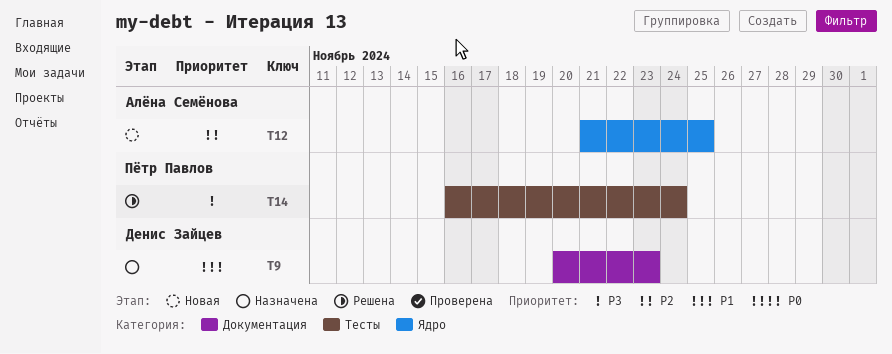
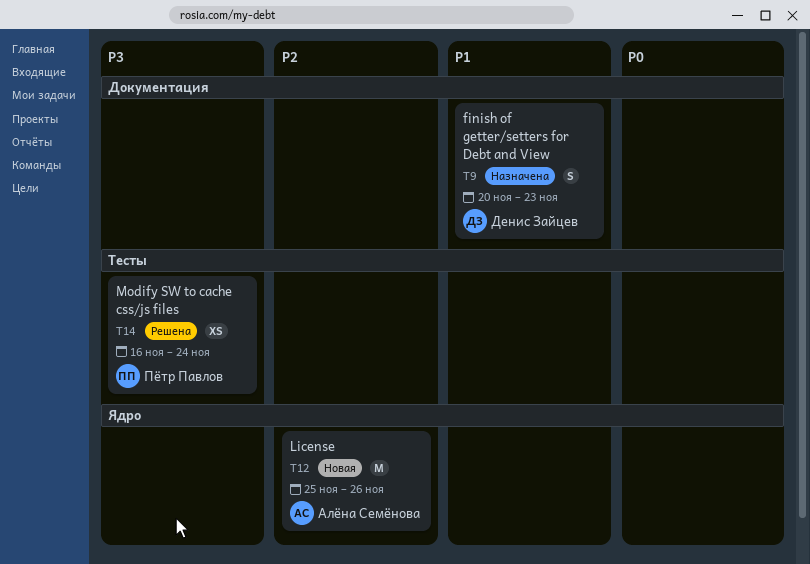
T12, start: Nov 21 -> Nov 25
T12, due: Nov 25 -> Nov 26

